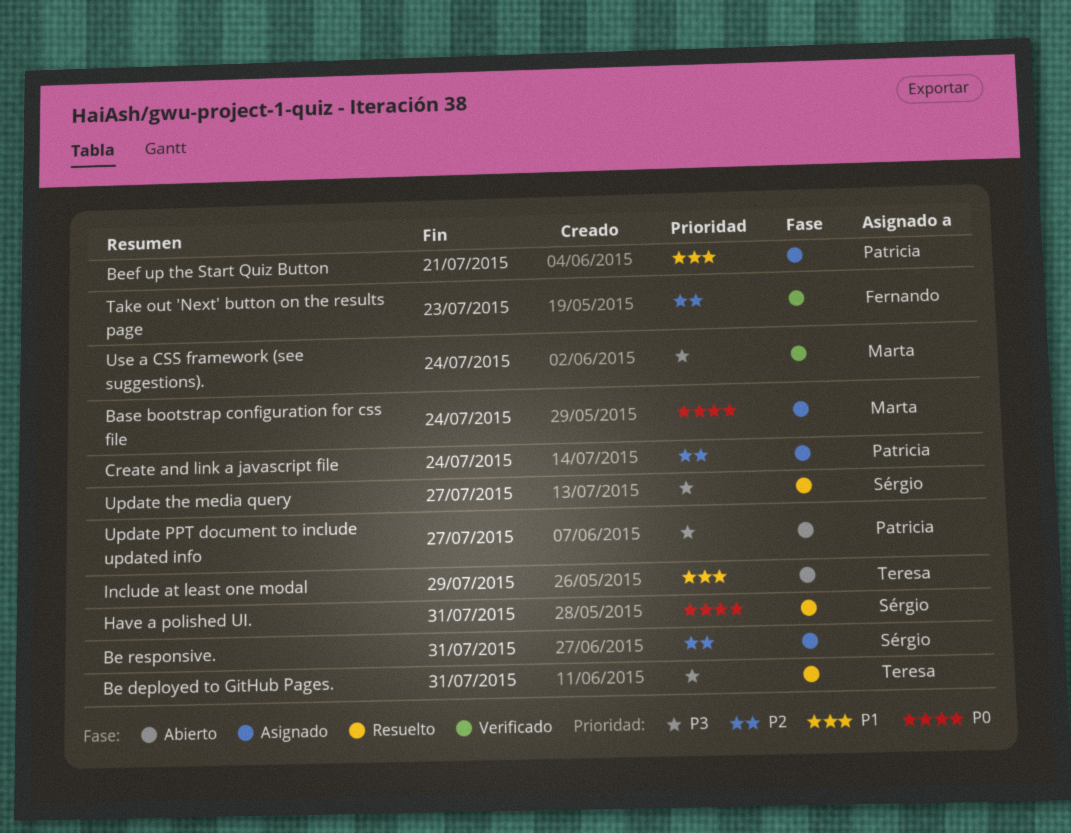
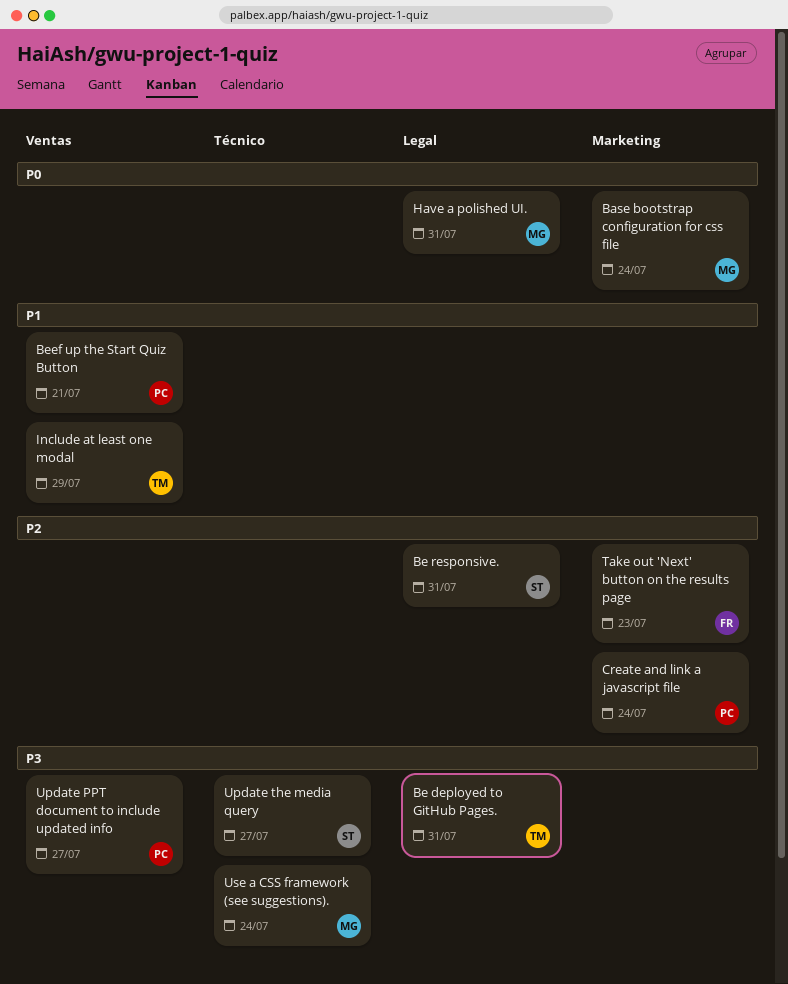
Have a polished UI., owner: Sérgio -> Marta

